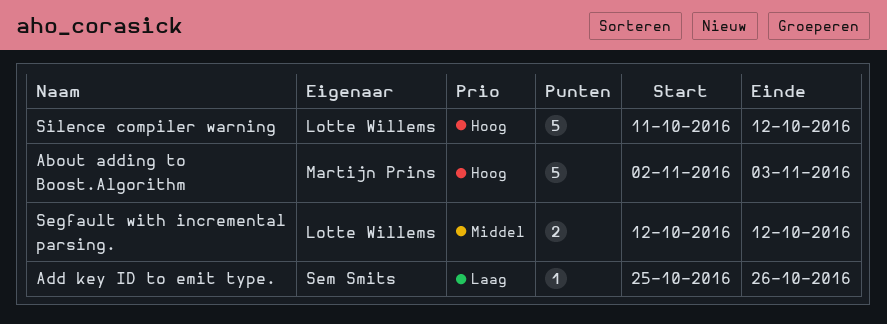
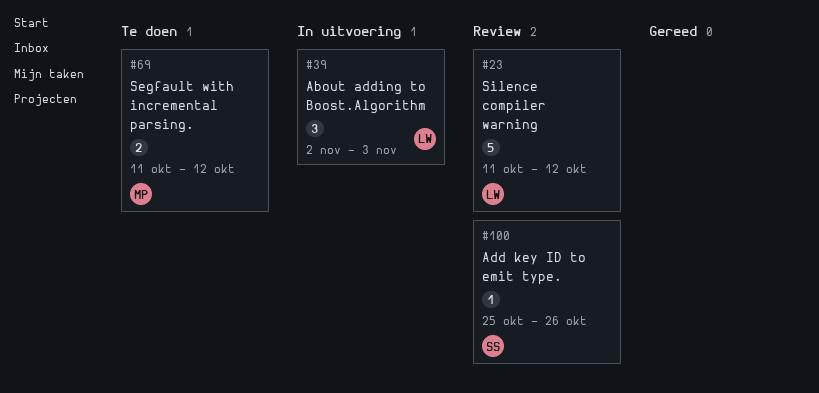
About adding to Boost.Algorithm, owner: Martijn Prins -> Lotte Willems
About adding to Boost.Algorithm, estimate: 5 -> 3
Segfault with incremental parsing., owner: Lotte Willems -> Martijn Prins
Segfault with incremental parsing., start: Oct 12 -> Oct 11

